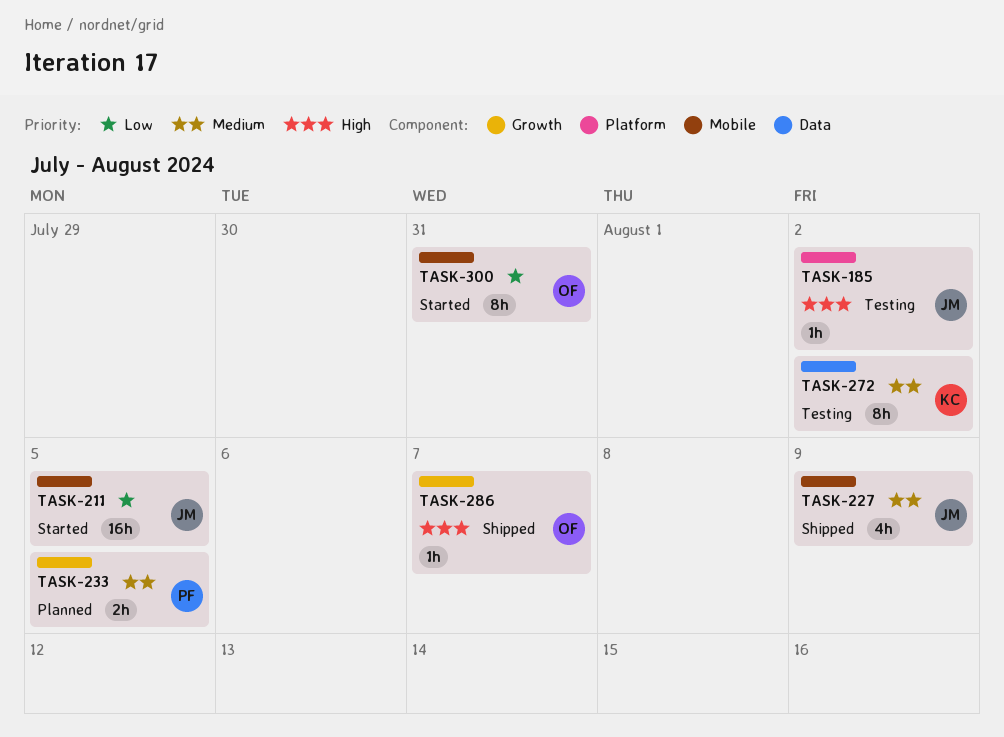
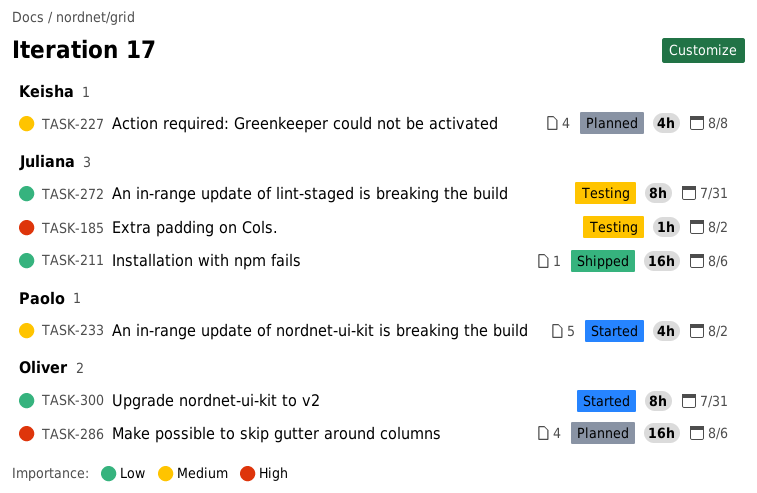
TASK-211, status: Started -> Shipped
TASK-211, due: Aug 5 -> Aug 6
TASK-227, status: Shipped -> Planned
TASK-227, owner: Juliana -> Keisha
TASK-227, due: Aug 9 -> Aug 8
TASK-233, status: Planned -> Started
TASK-233, estimate: 2h -> 4h
TASK-233, due: Aug 5 -> Aug 2
TASK-272, owner: Keisha -> Juliana
TASK-272, priority: Medium -> Low
TASK-272, due: Aug 2 -> Jul 31
TASK-286, status: Shipped -> Planned
TASK-286, estimate: 1h -> 16h
TASK-286, due: Aug 7 -> Aug 6

